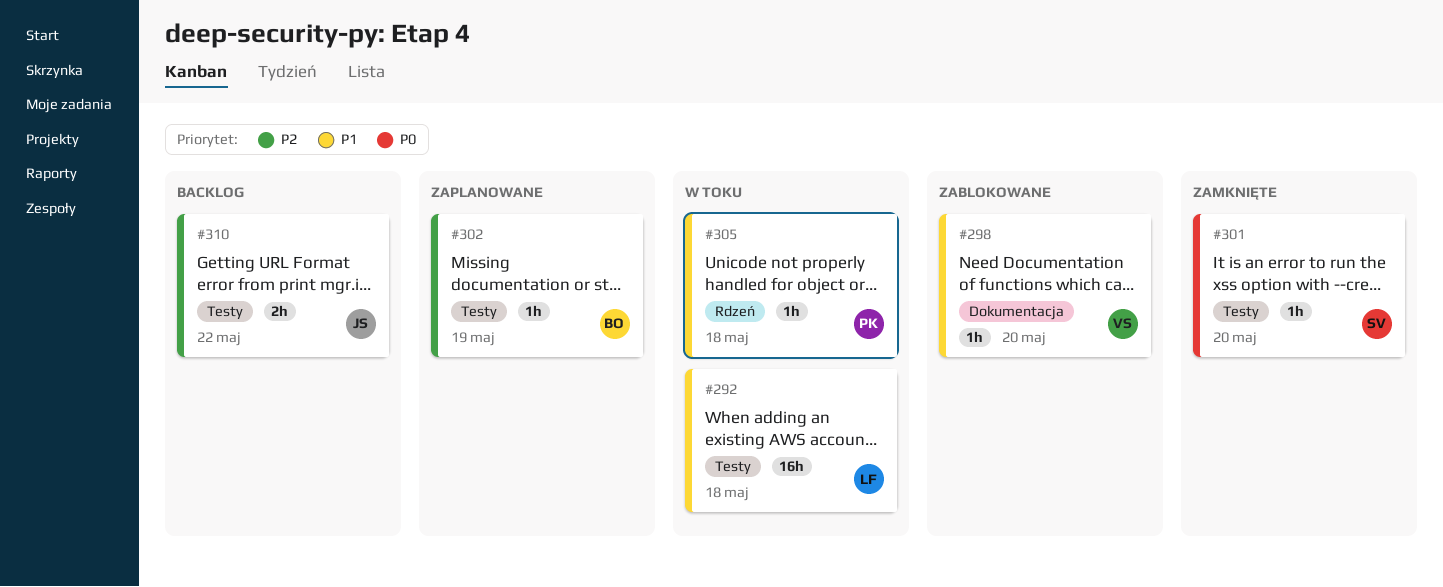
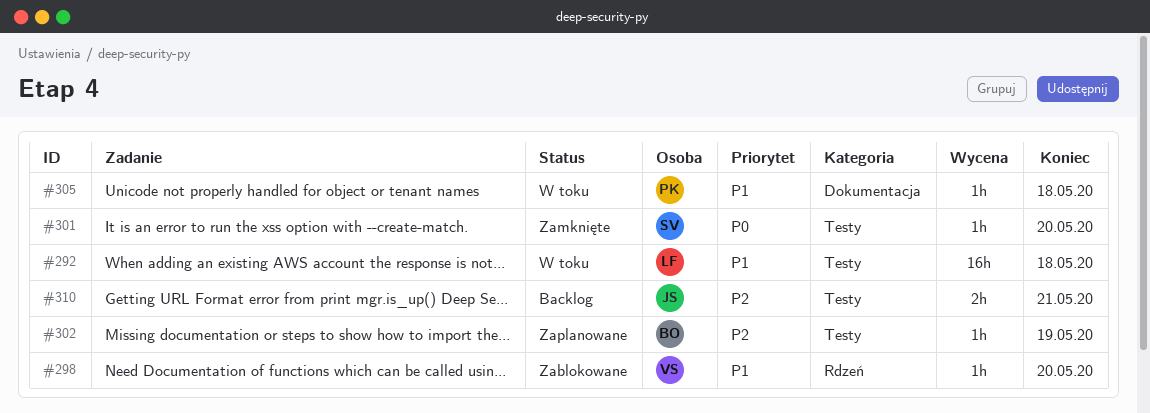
#298, label: Dokumentacja -> Rdzeń
#305, label: Rdzeń -> Dokumentacja
#310, due: May 22 -> May 21

